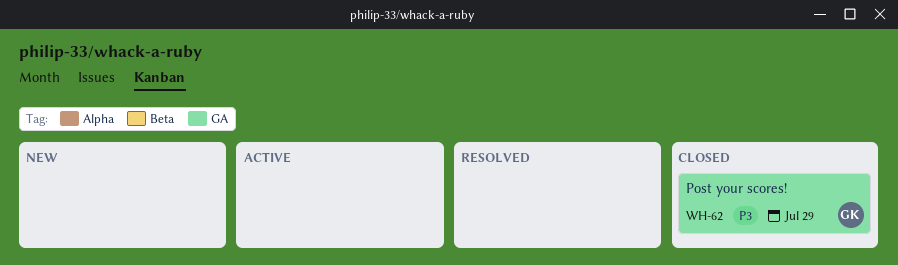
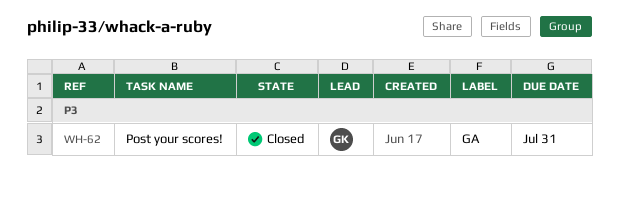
WH-62, due: Jul 29 -> Jul 31

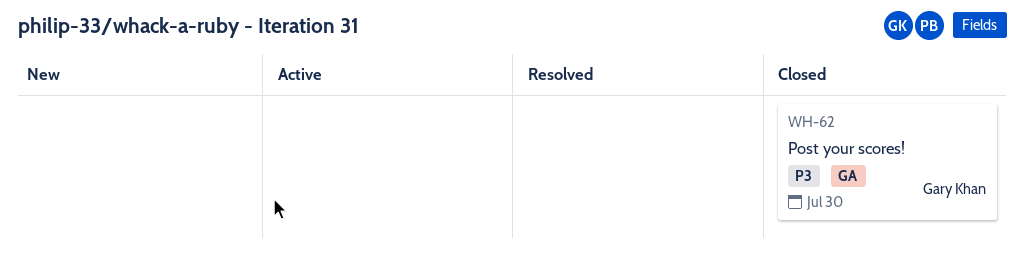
WH-62, due: Jul 31 -> Jul 30

